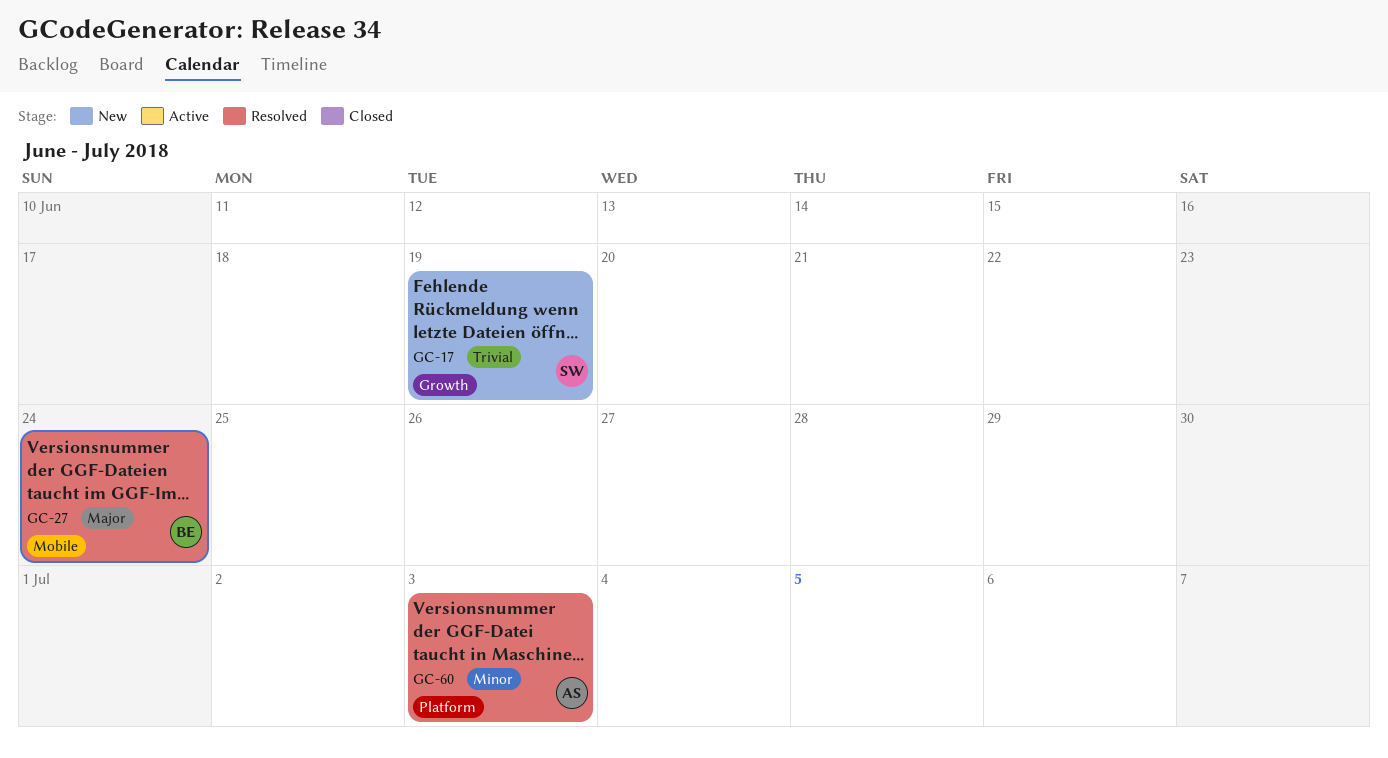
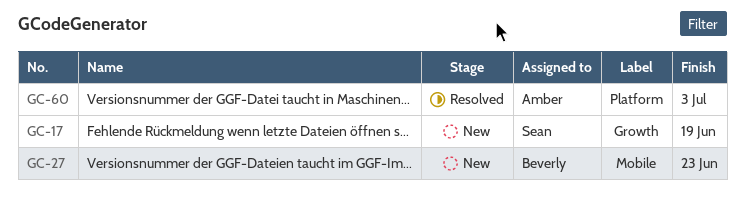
GC-27, status: Resolved -> New
GC-27, due: Jun 24 -> Jun 23

